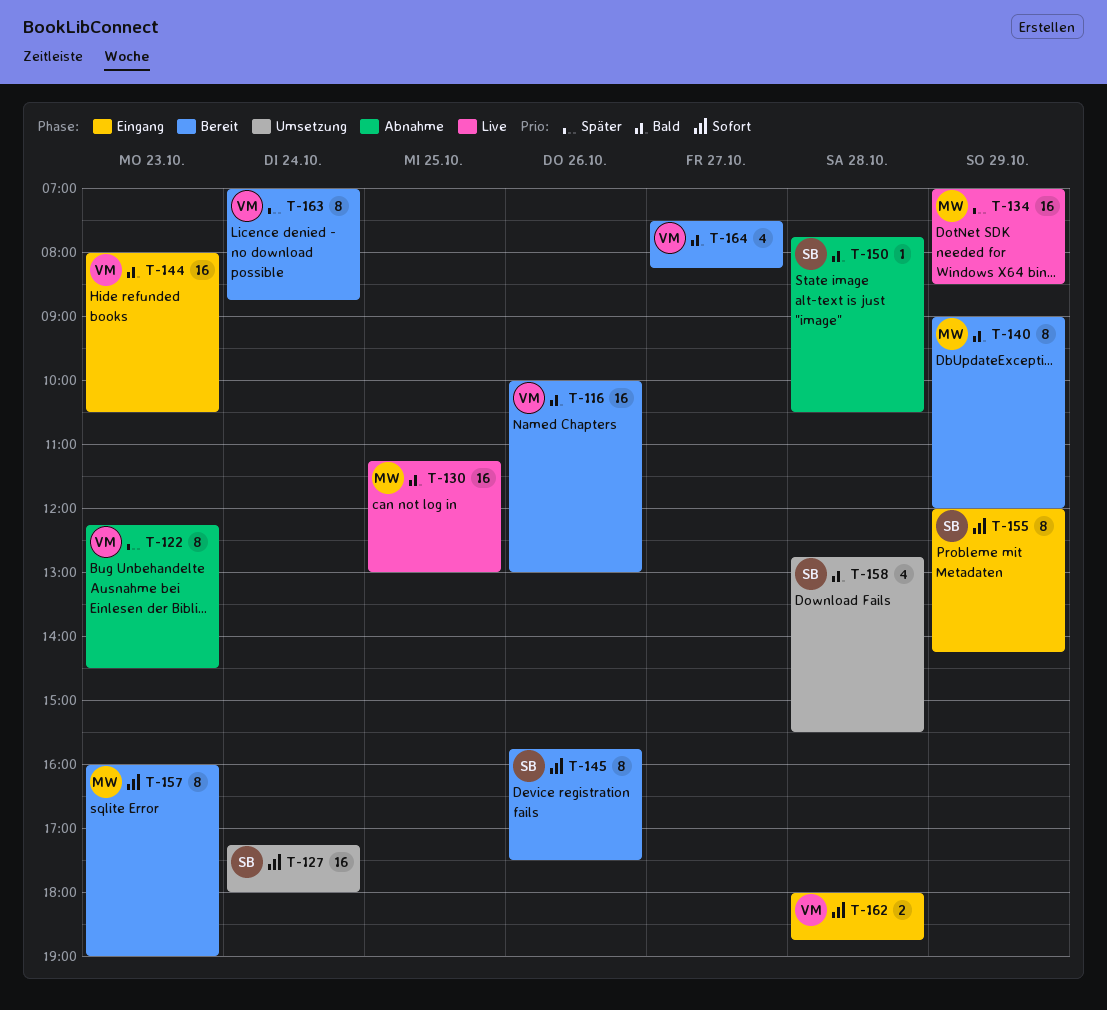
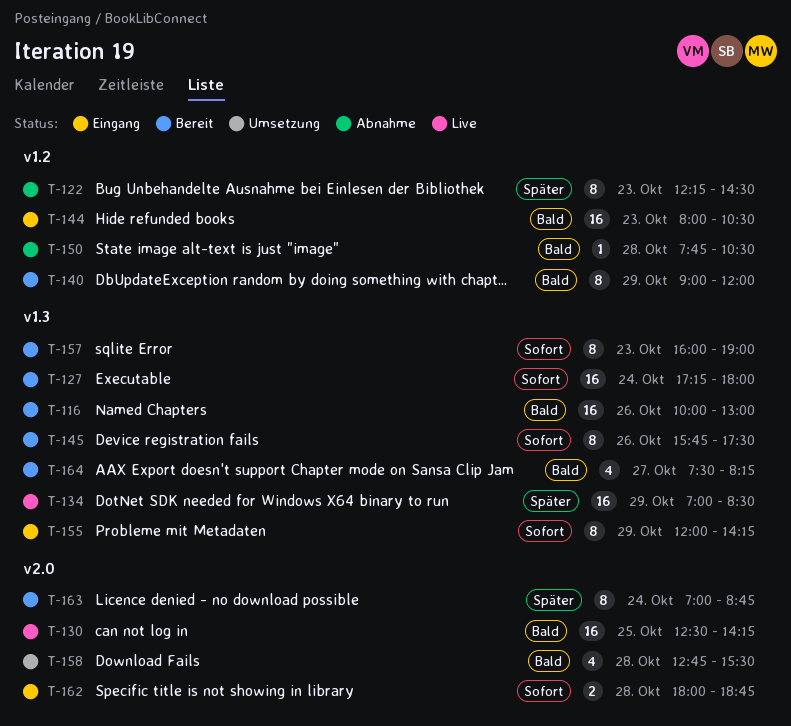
T-127, status: Umsetzung -> Bereit
T-130, begins: 11:15 -> 12:30
T-130, ends: 13:00 -> 14:15

